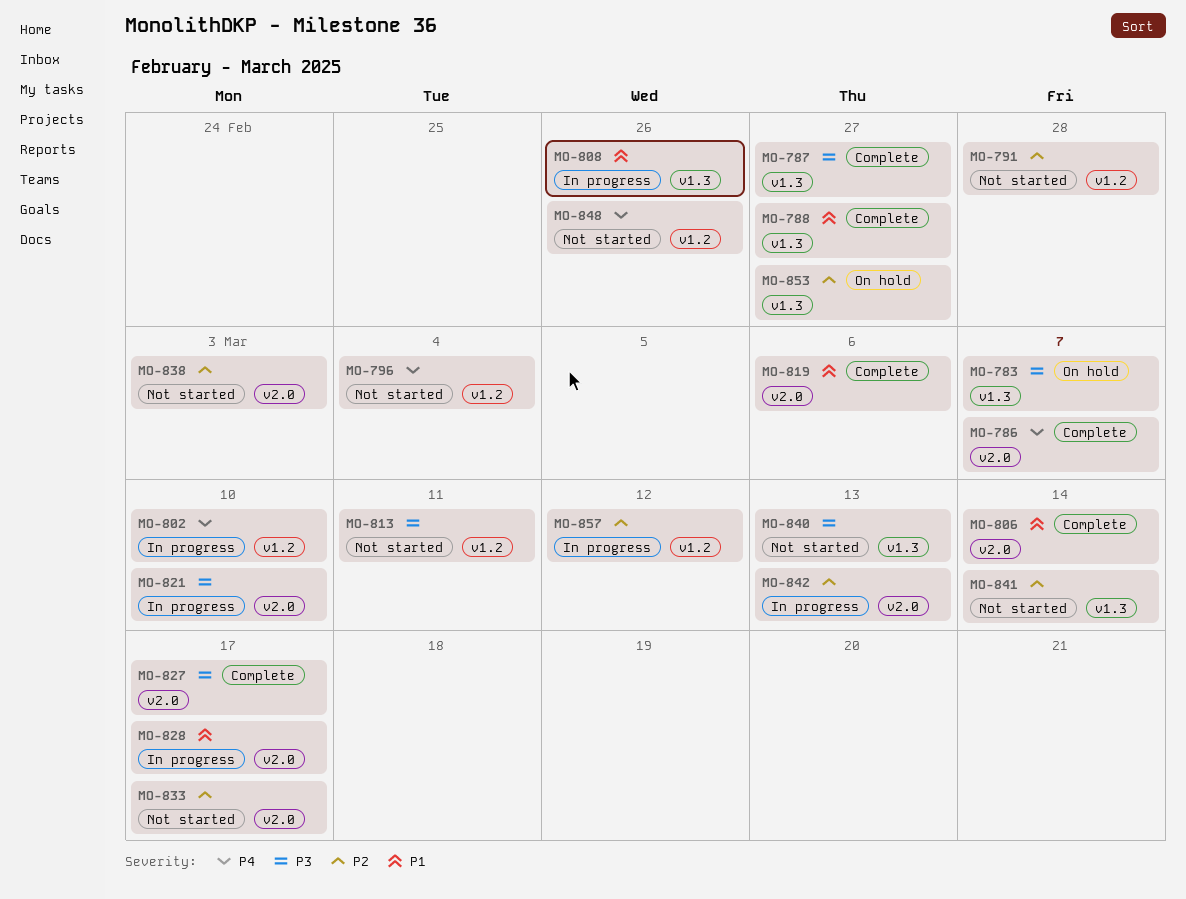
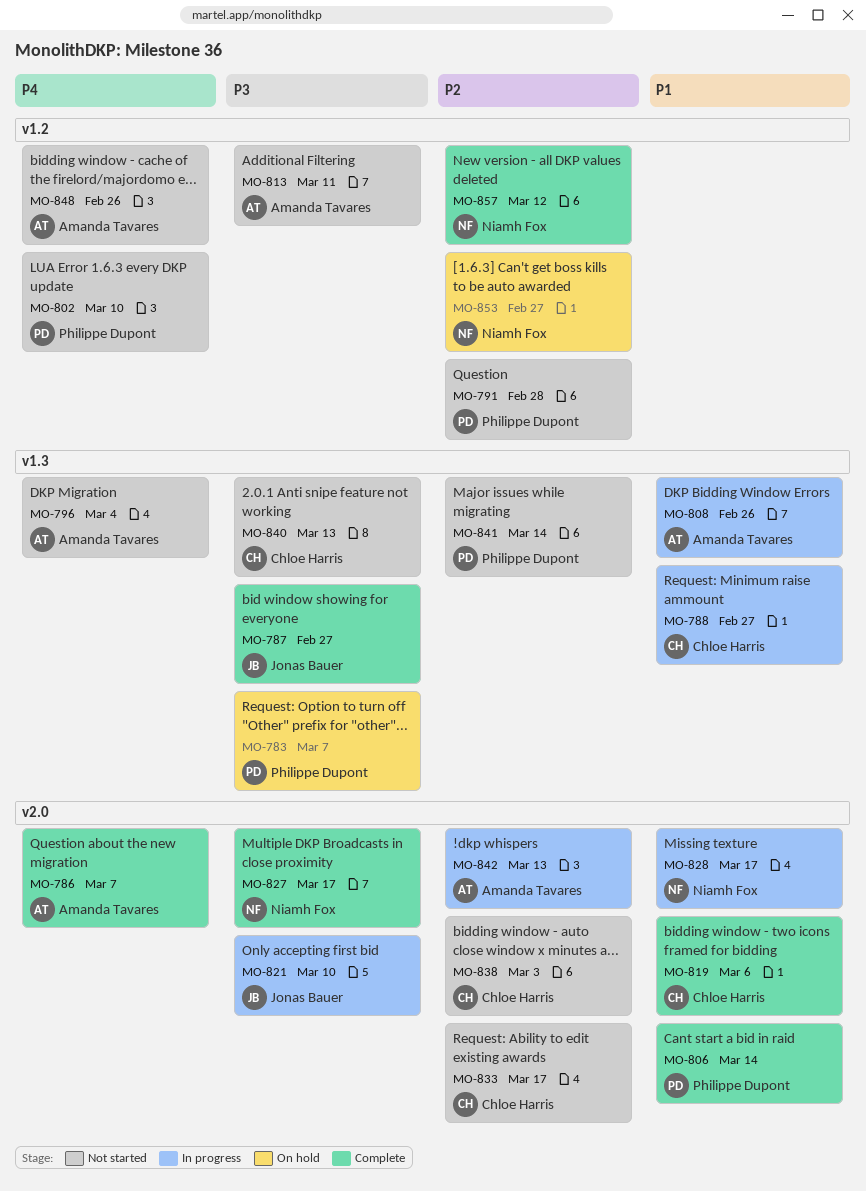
MO-788, status: Complete -> In progress
MO-796, label: v1.2 -> v1.3
MO-802, status: In progress -> Not started
MO-853, label: v1.3 -> v1.2
MO-857, status: In progress -> Complete

